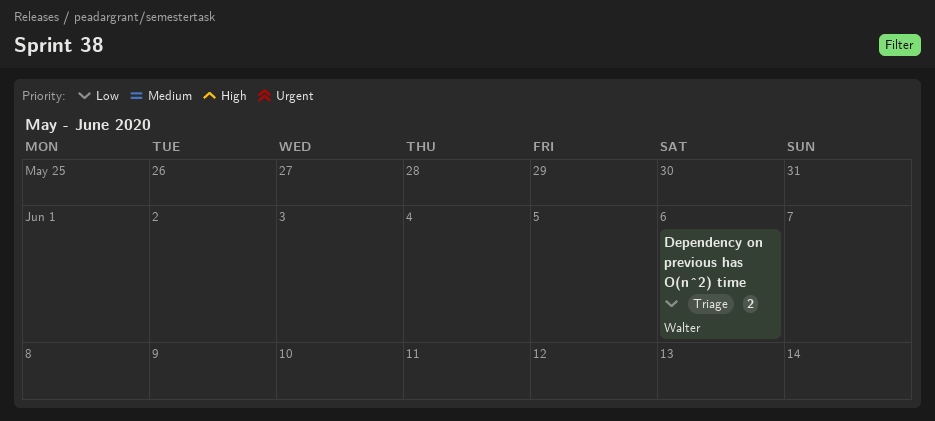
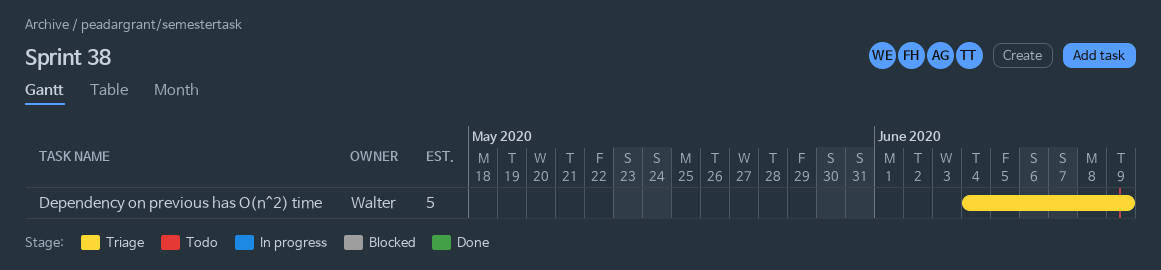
Dependency on previous has O(n^2) time, estimate: 2 -> 5
Dependency on previous has O(n^2) time, due: Jun 6 -> Jun 9

